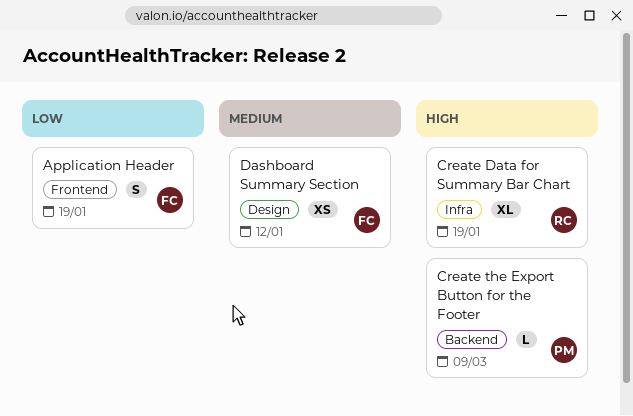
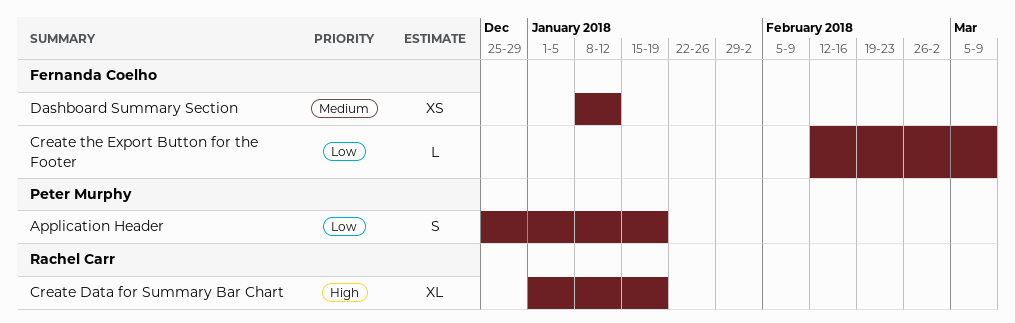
Application Header, owner: Fernanda Coelho -> Peter Murphy
Create the Export Button for the Footer, owner: Peter Murphy -> Fernanda Coelho
Create the Export Button for the Footer, priority: High -> Low

